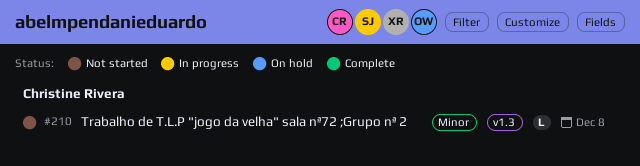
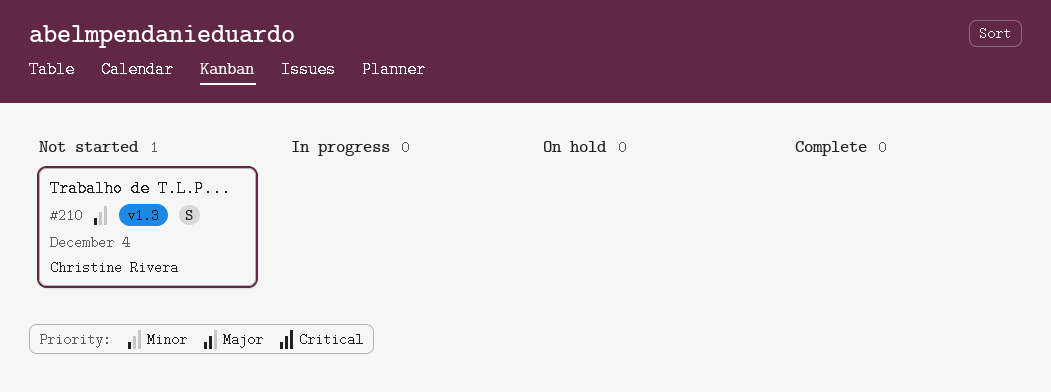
#210, estimate: L -> S
#210, due: Dec 8 -> Dec 4

